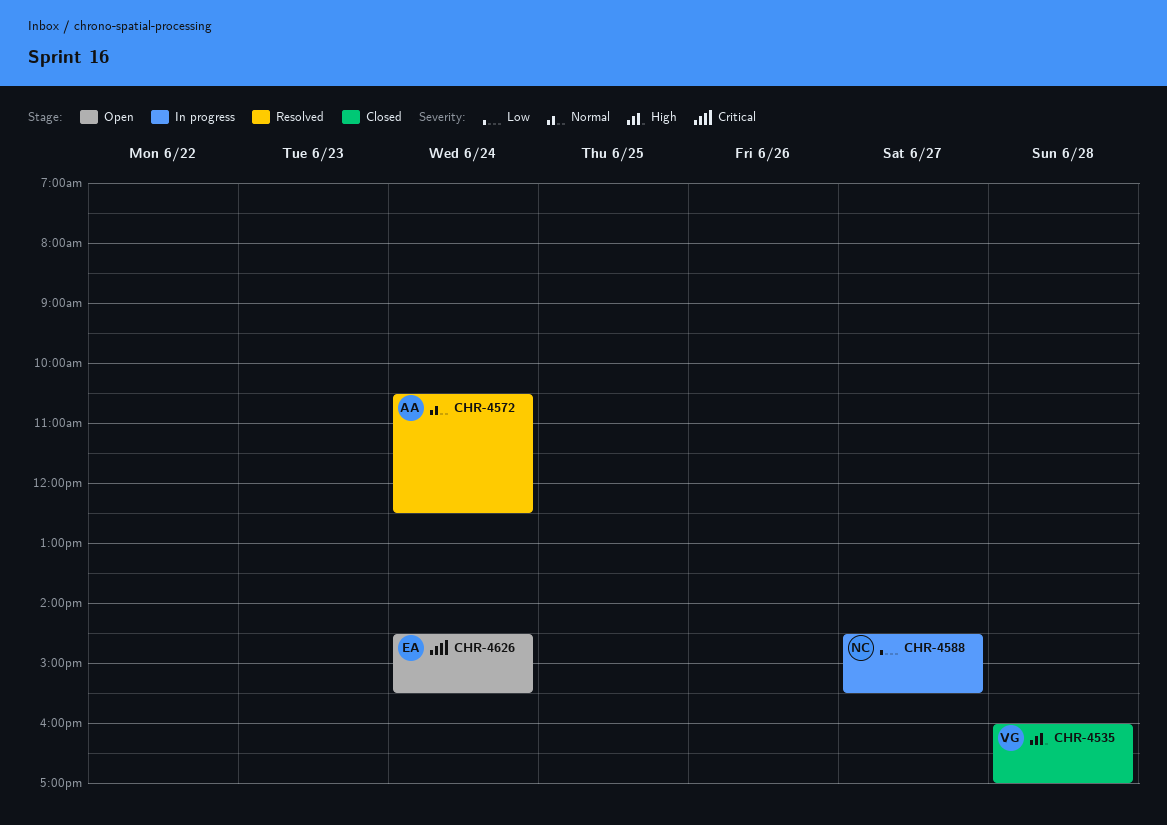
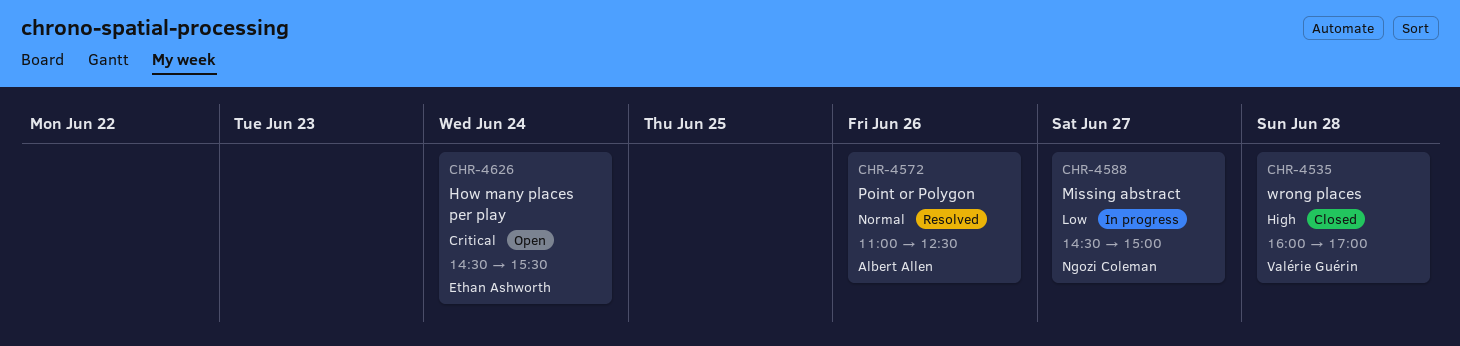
CHR-4572, day: Jun 24 -> Jun 26
CHR-4572, begins: 10:30 -> 11:00
CHR-4588, ends: 15:30 -> 15:00

